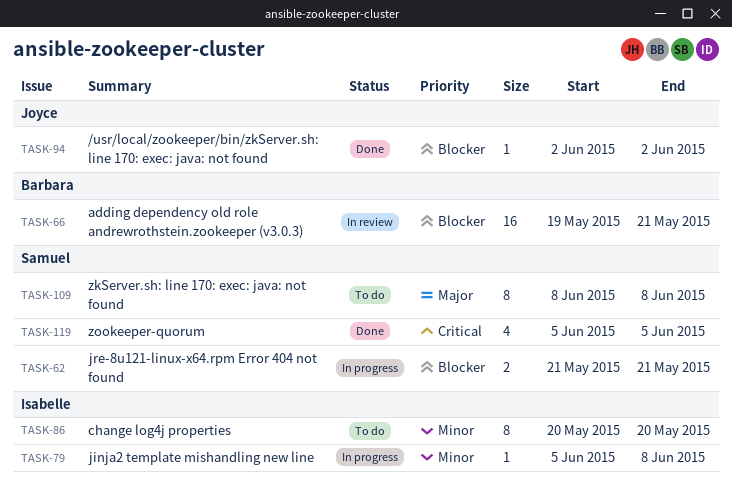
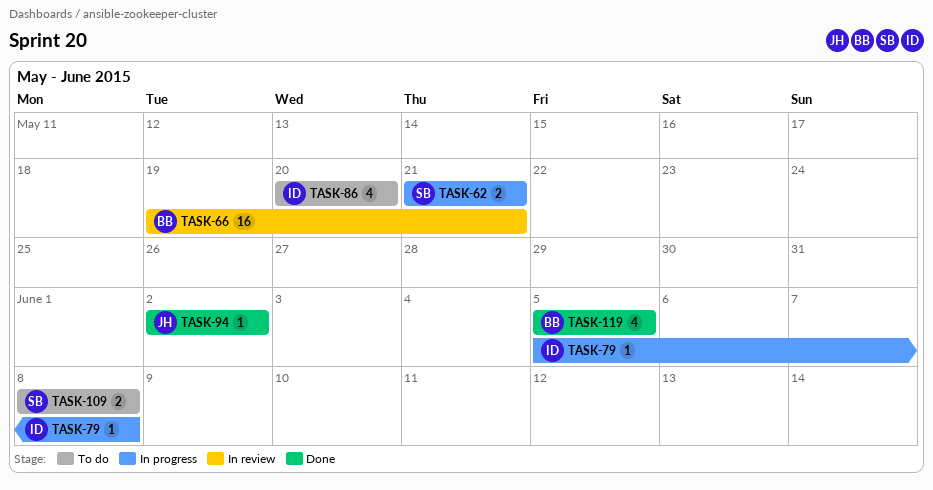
TASK-86, estimate: 8 -> 4
TASK-109, estimate: 8 -> 2
TASK-119, owner: Samuel -> Barbara

